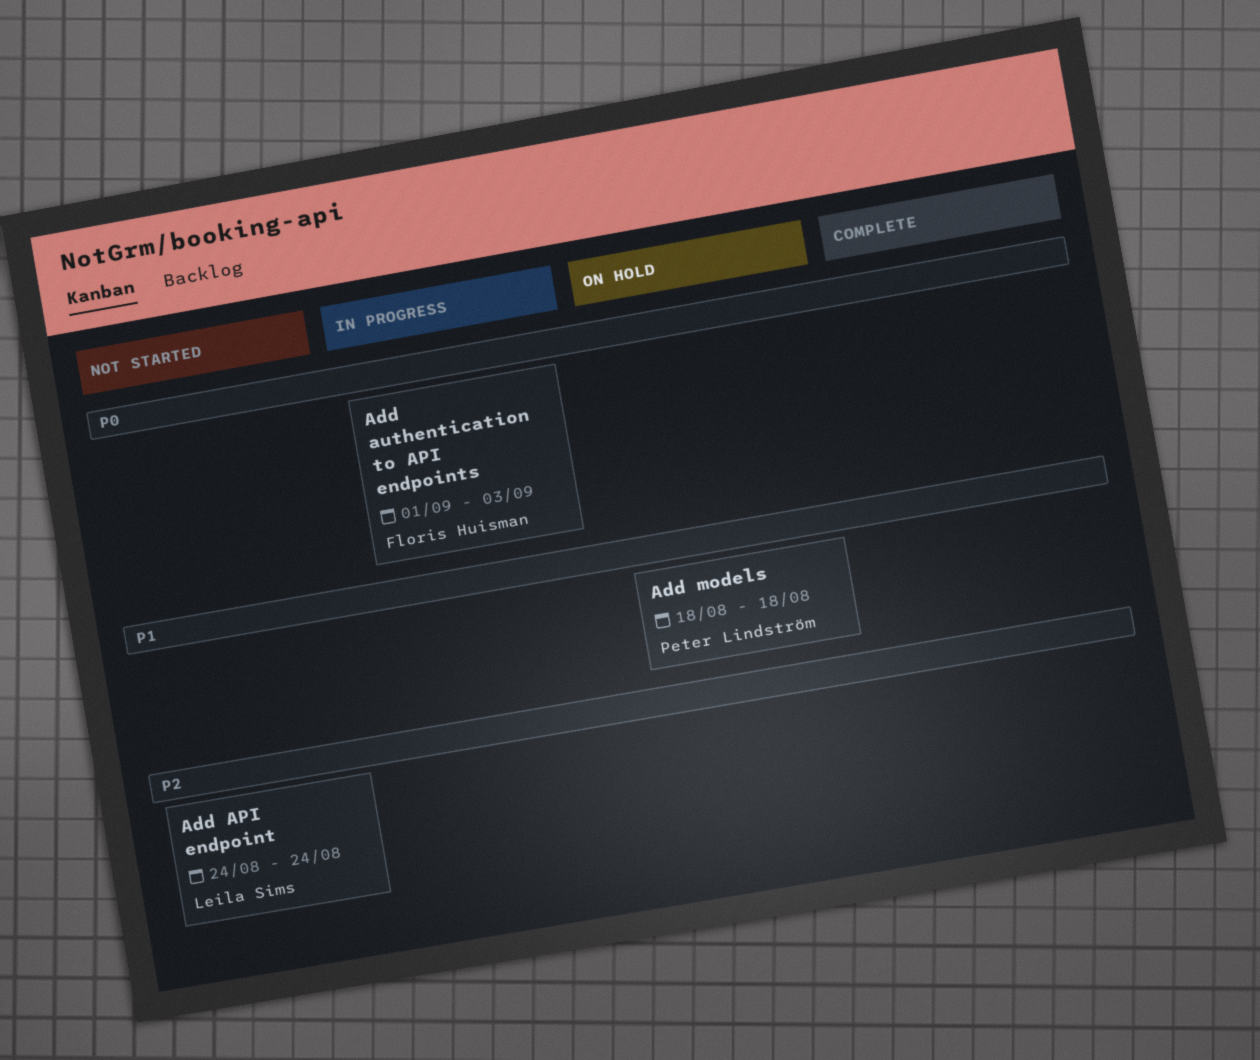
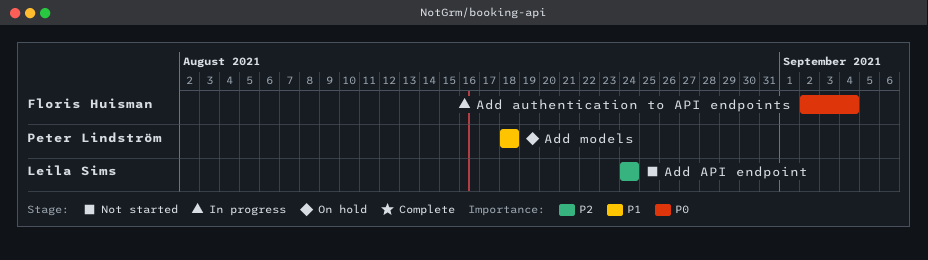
Add authentication to API endpoints, start: Sep 1 -> Sep 2
Add authentication to API endpoints, due: Sep 3 -> Sep 4

